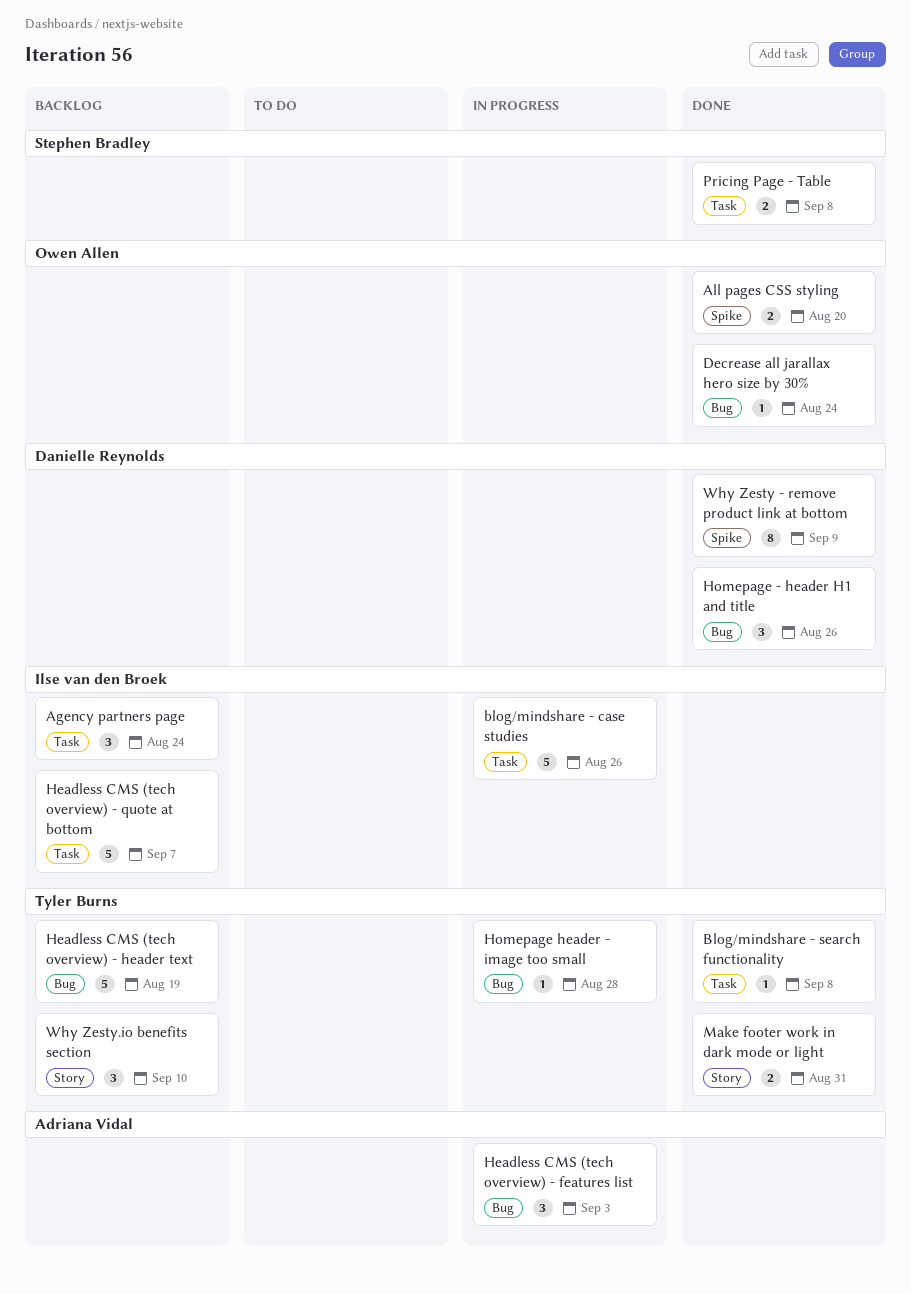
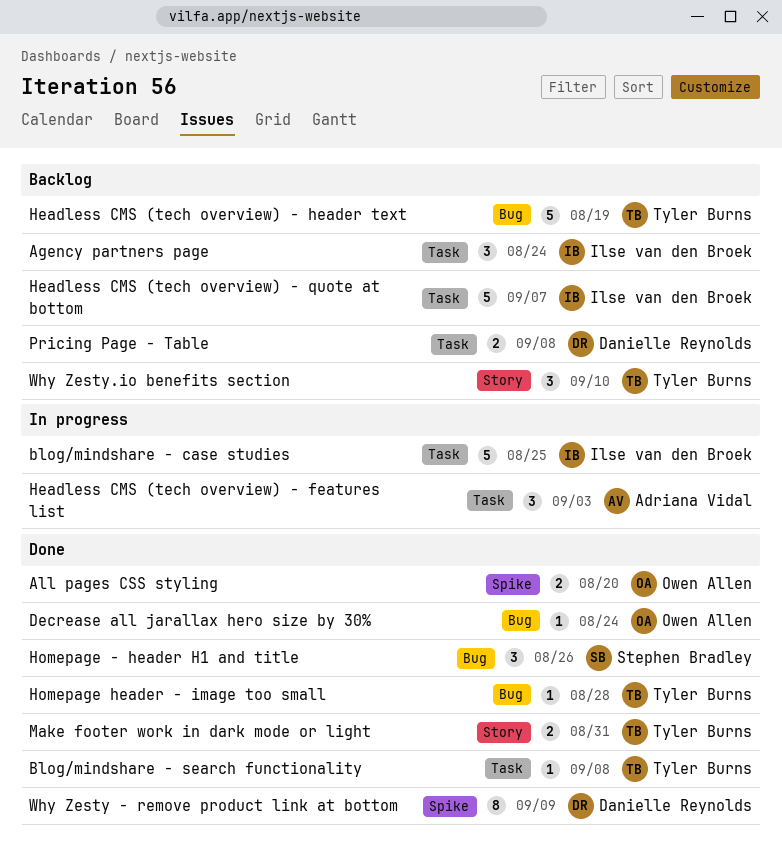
blog/mindshare - case studies, due: Aug 26 -> Aug 25
Headless CMS (tech overview) - features list, label: Bug -> Task
Homepage - header H1 and title, owner: Danielle Reynolds -> Stephen Bradley
Homepage header - image too small, status: In progress -> Done
Pricing Page - Table, status: Done -> Backlog
Pricing Page - Table, owner: Stephen Bradley -> Danielle Reynolds

